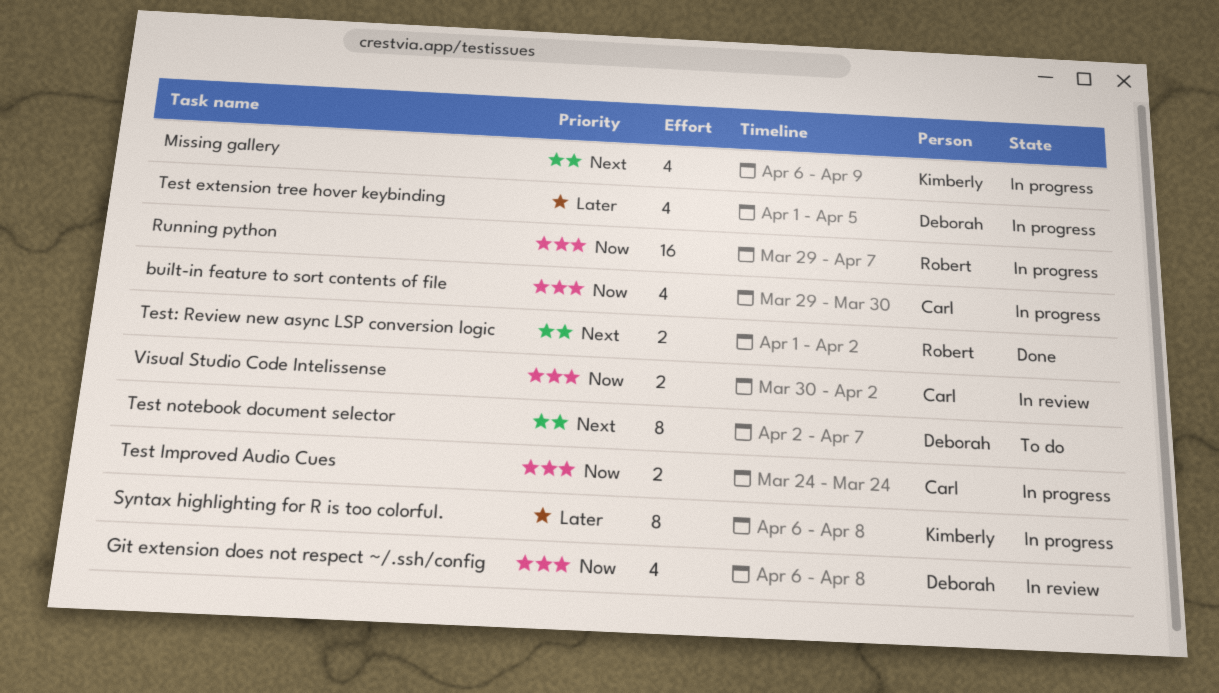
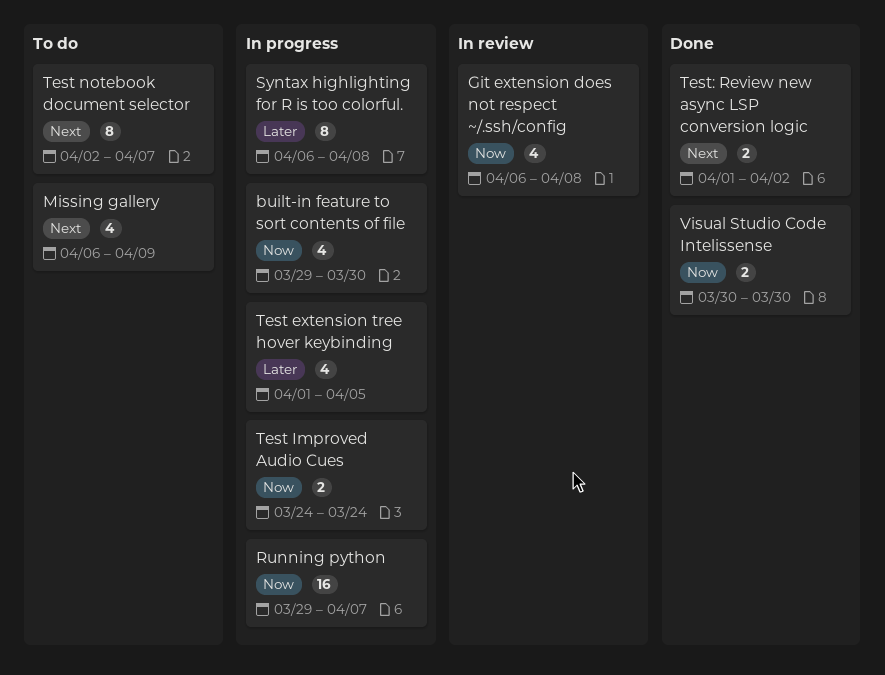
Missing gallery, status: In progress -> To do
Visual Studio Code Intelissense, status: In review -> Done
Visual Studio Code Intelissense, due: Apr 2 -> Mar 30

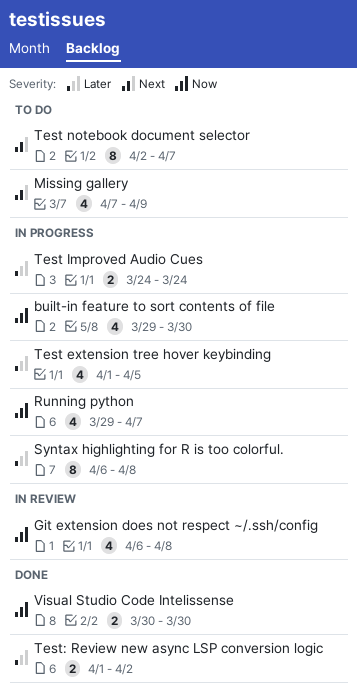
Missing gallery, start: Apr 6 -> Apr 7
Running python, estimate: 16 -> 4
Test Improved Audio Cues, priority: Now -> Later
Test: Review new async LSP conversion logic, priority: Next -> Later

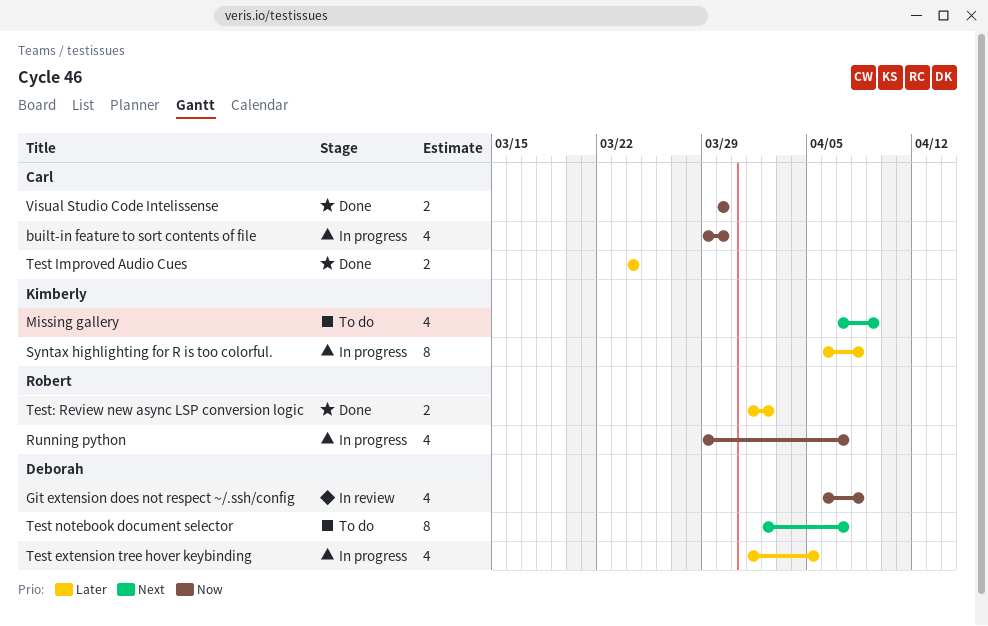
Test Improved Audio Cues, status: In progress -> Done

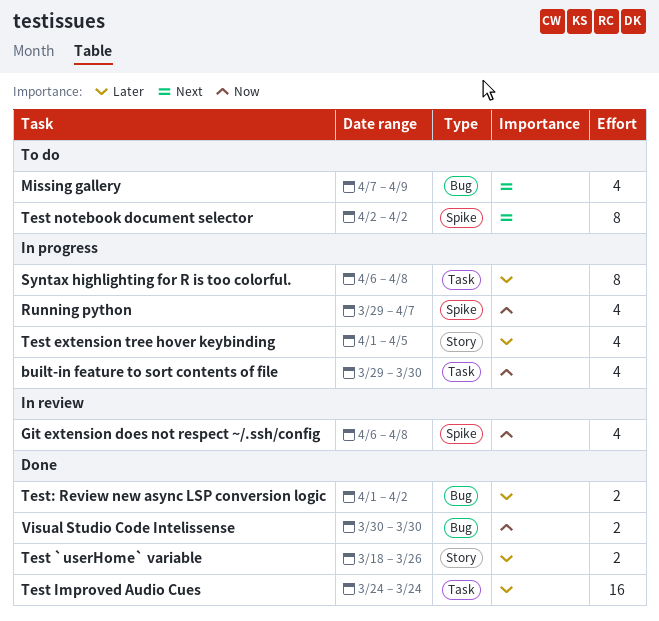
Test `userHome` variable: none -> present
Test Improved Audio Cues, estimate: 2 -> 16
Test notebook document selector, due: Apr 7 -> Apr 2

